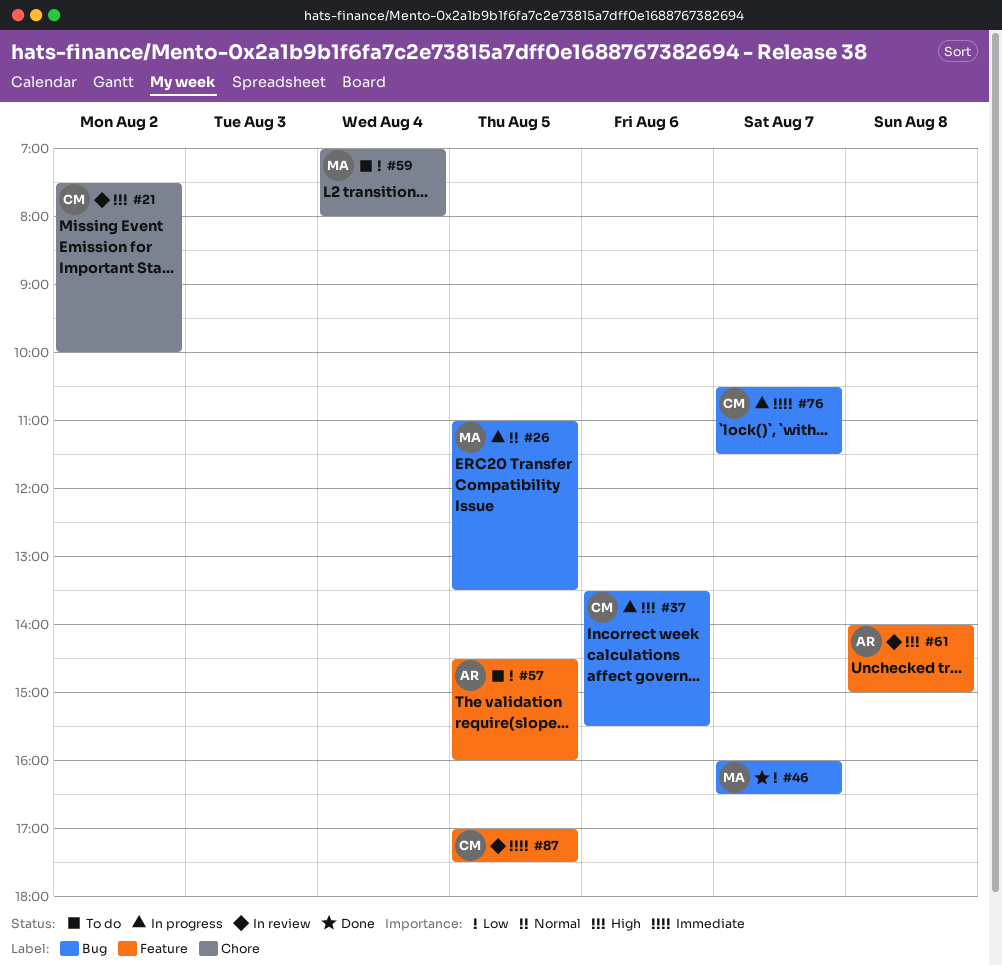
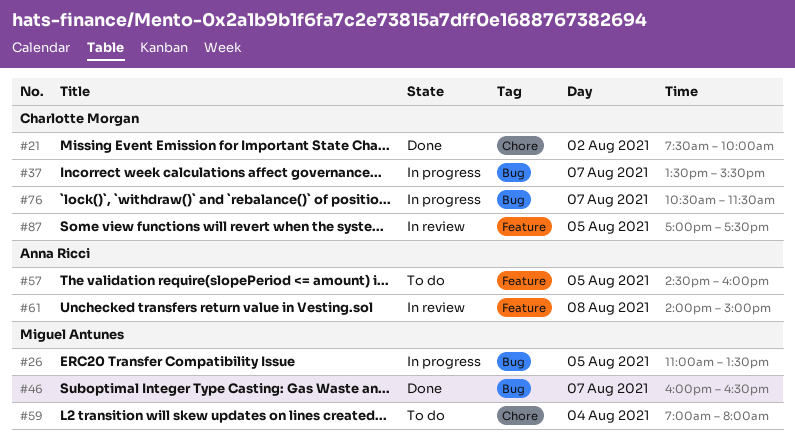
#21, status: In review -> Done
#37, day: Aug 6 -> Aug 7

